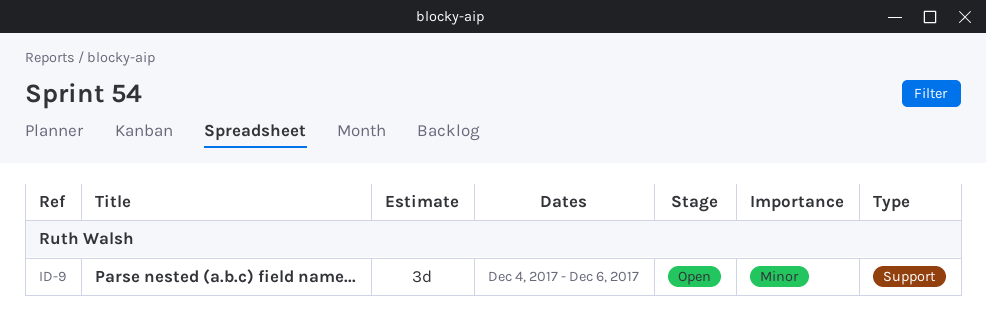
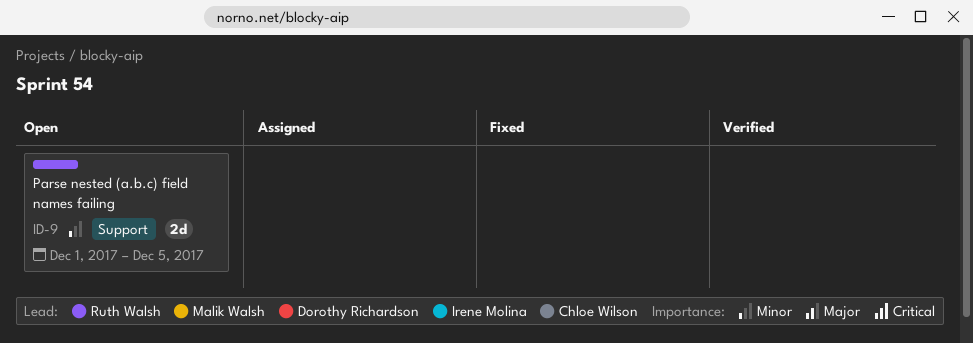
ID-9, estimate: 3d -> 2d
ID-9, start: Dec 4 -> Dec 1
ID-9, due: Dec 6 -> Dec 5

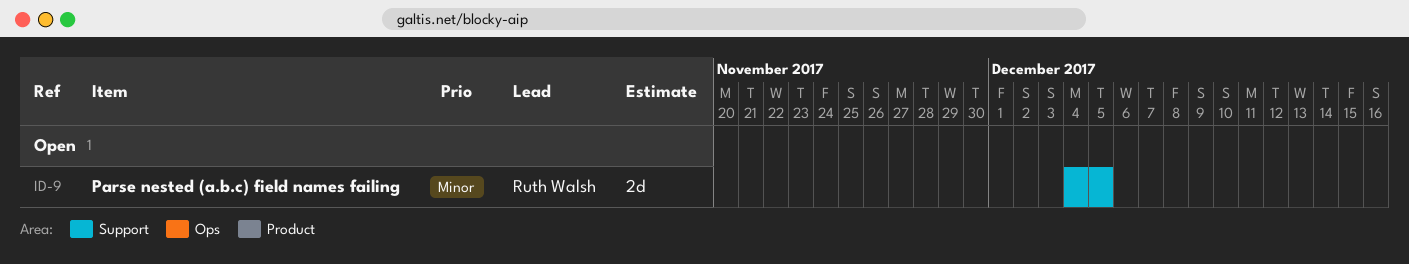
ID-9, start: Dec 1 -> Dec 4

